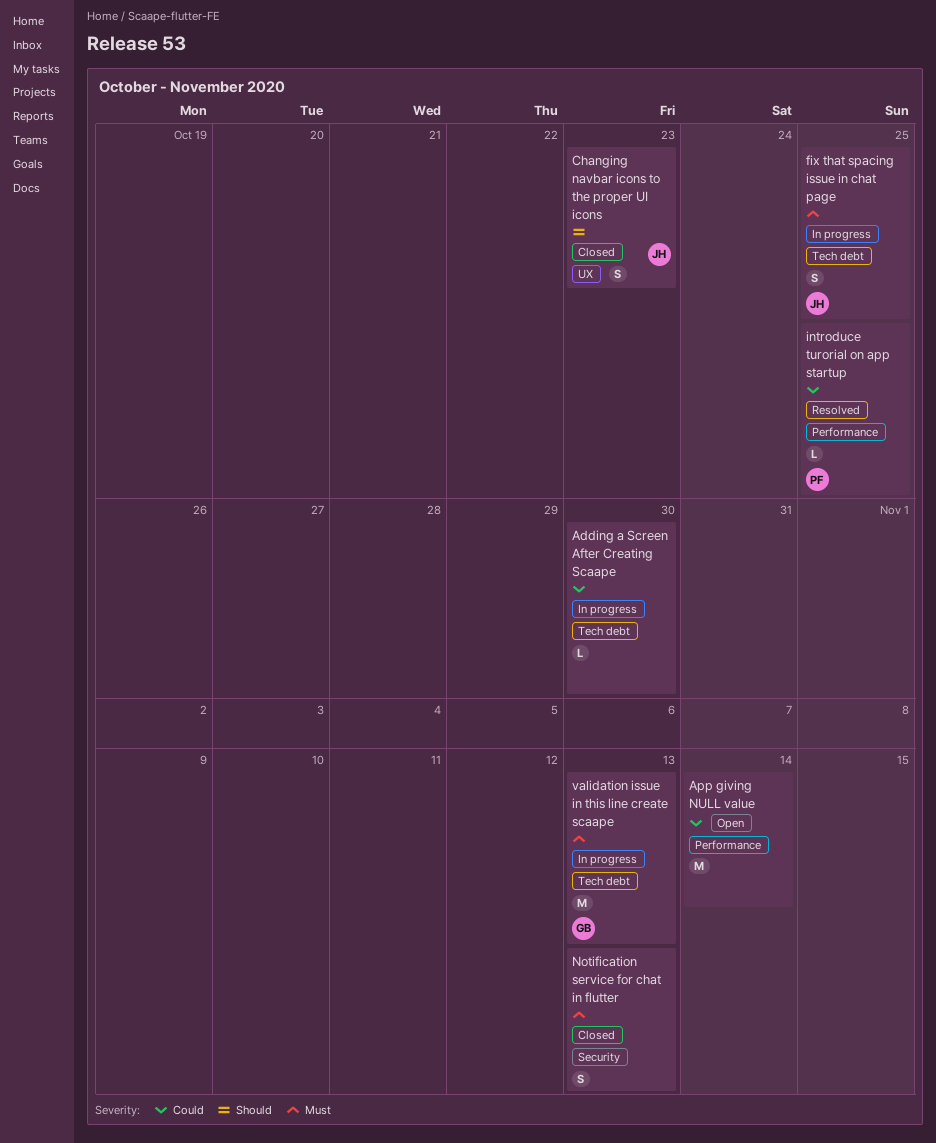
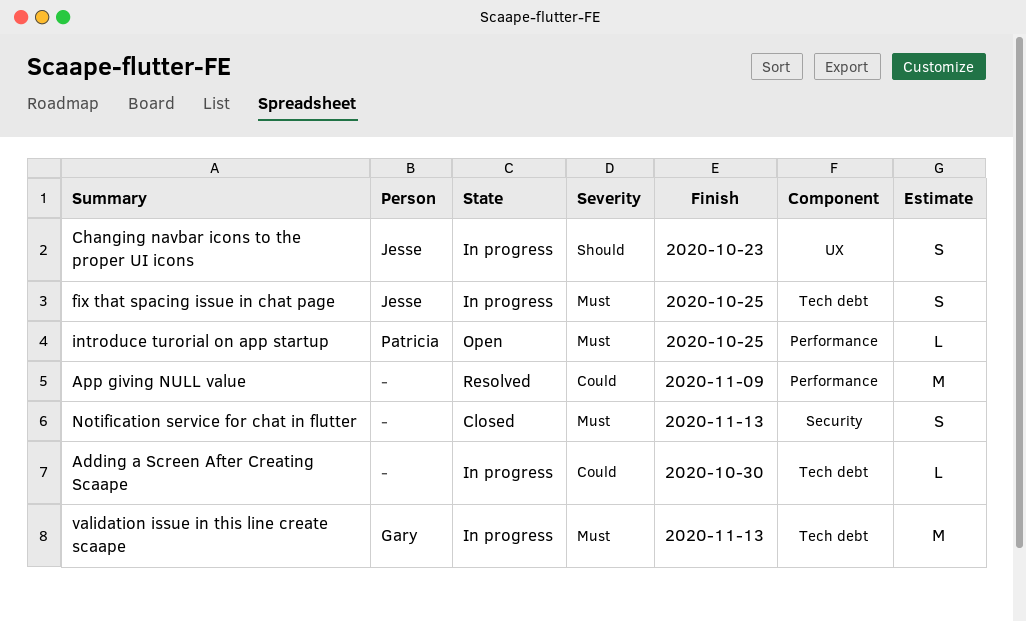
App giving NULL value, status: Open -> Resolved
App giving NULL value, due: Nov 14 -> Nov 9
Changing navbar icons to the proper UI icons, status: Closed -> In progress
introduce turorial on app startup, status: Resolved -> Open
introduce turorial on app startup, priority: Could -> Must

